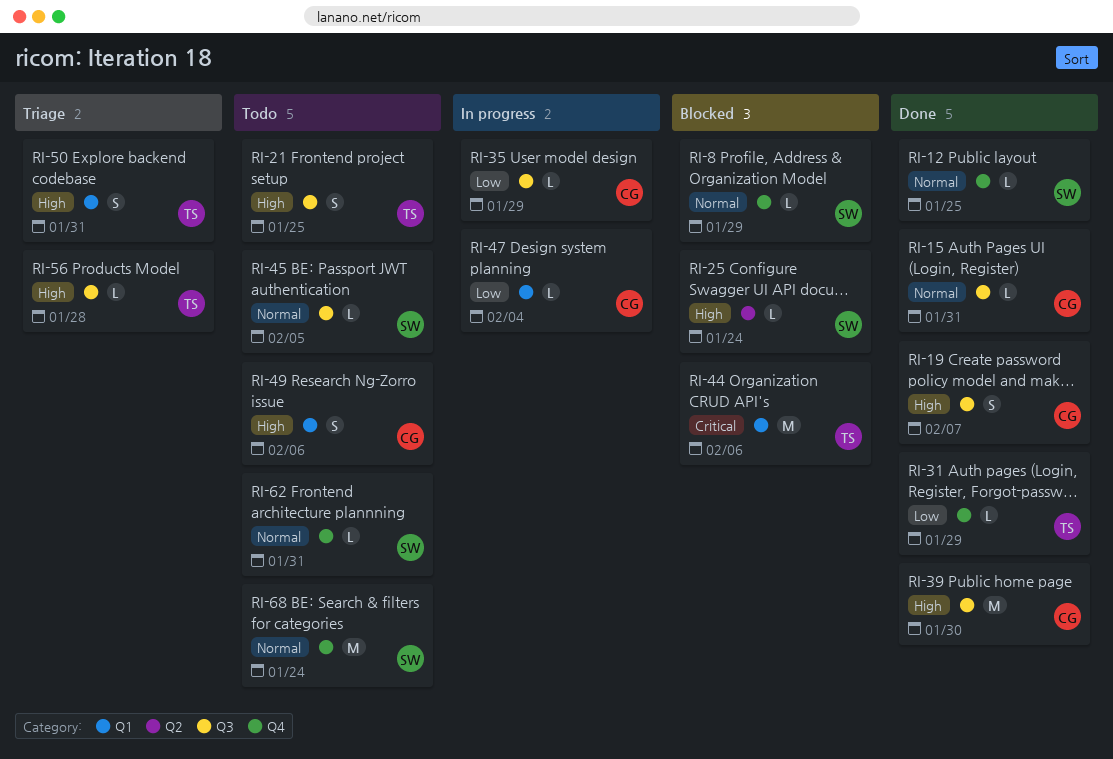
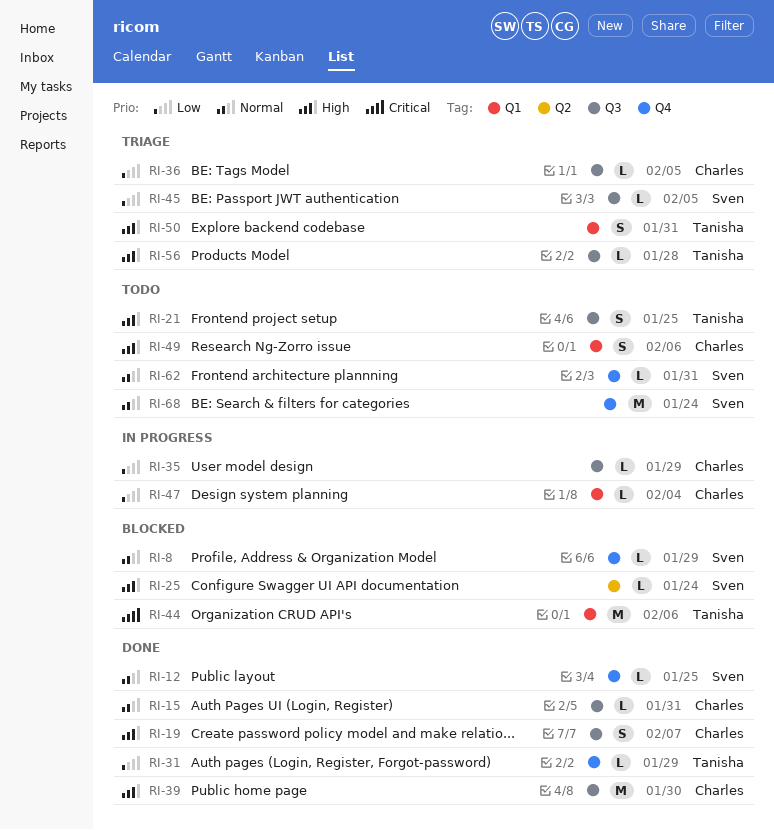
RI-36: none -> present
RI-45, status: Todo -> Triage
RI-45, priority: Normal -> Low

